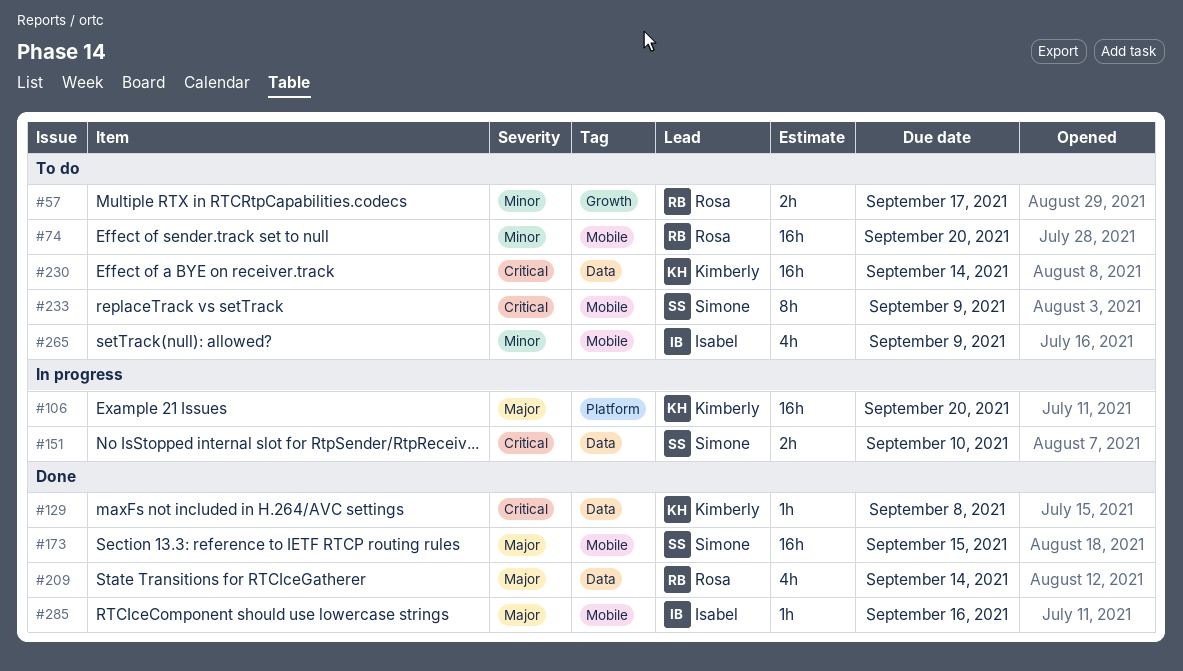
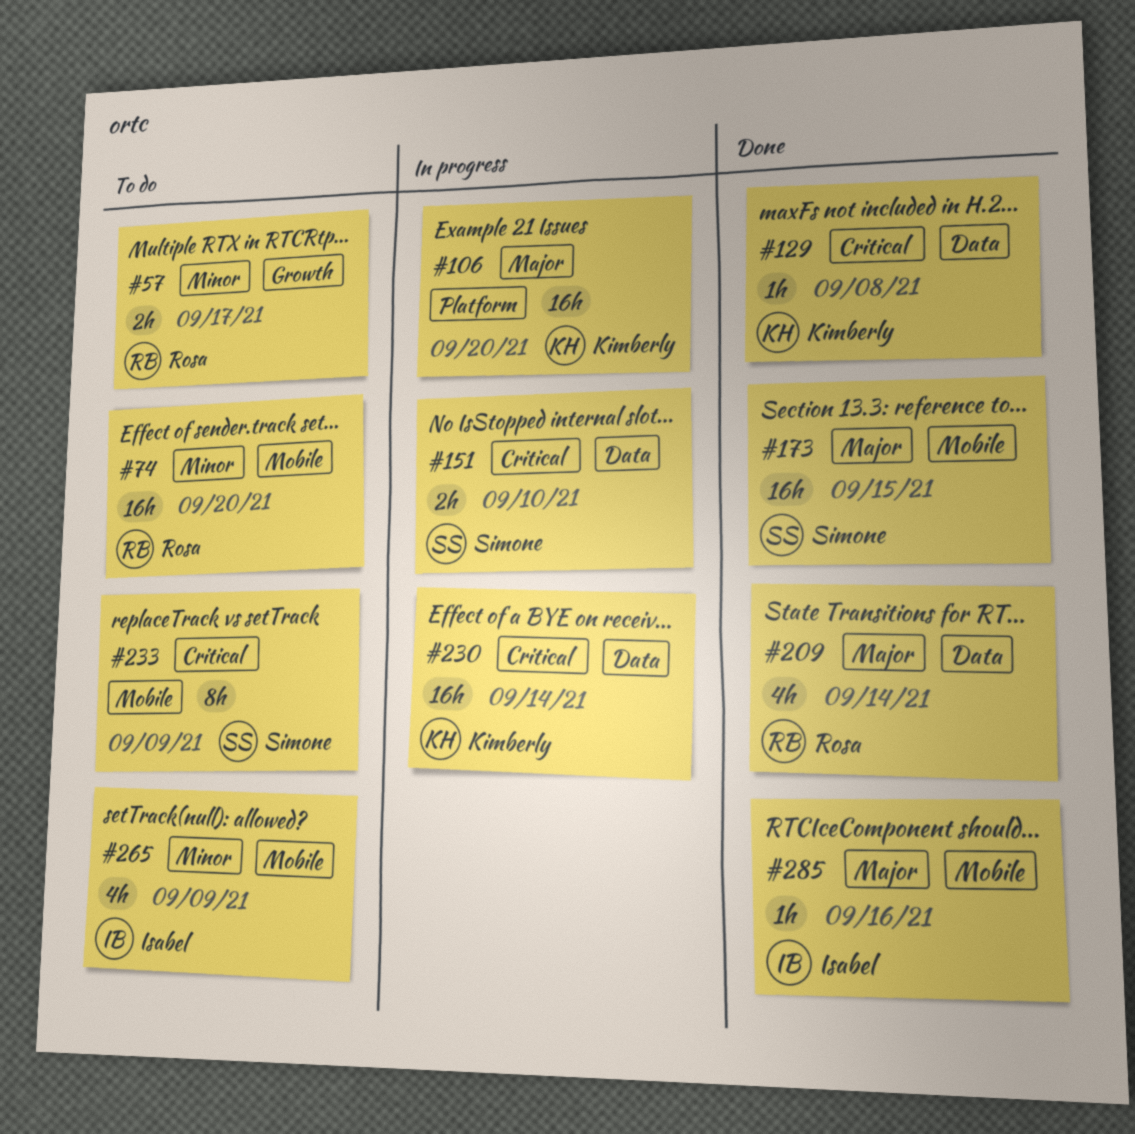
#230, status: To do -> In progress

